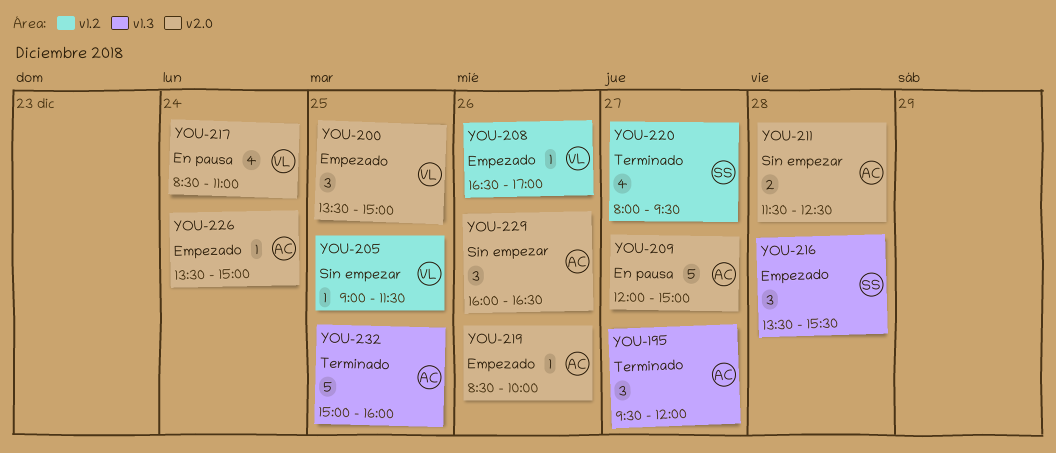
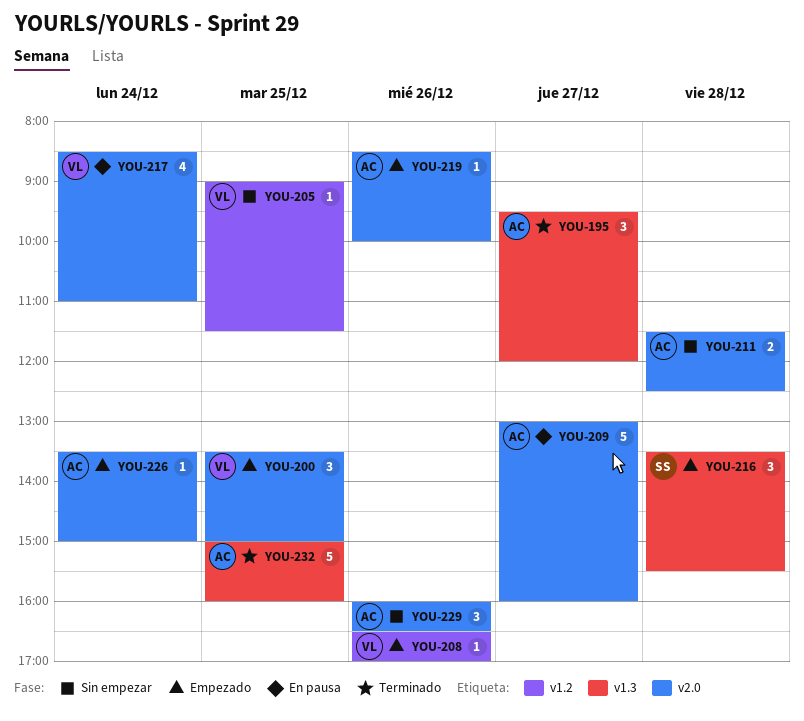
YOU-209, begins: 12:00 -> 13:00
YOU-209, ends: 15:00 -> 16:00
YOU-220: present -> none

